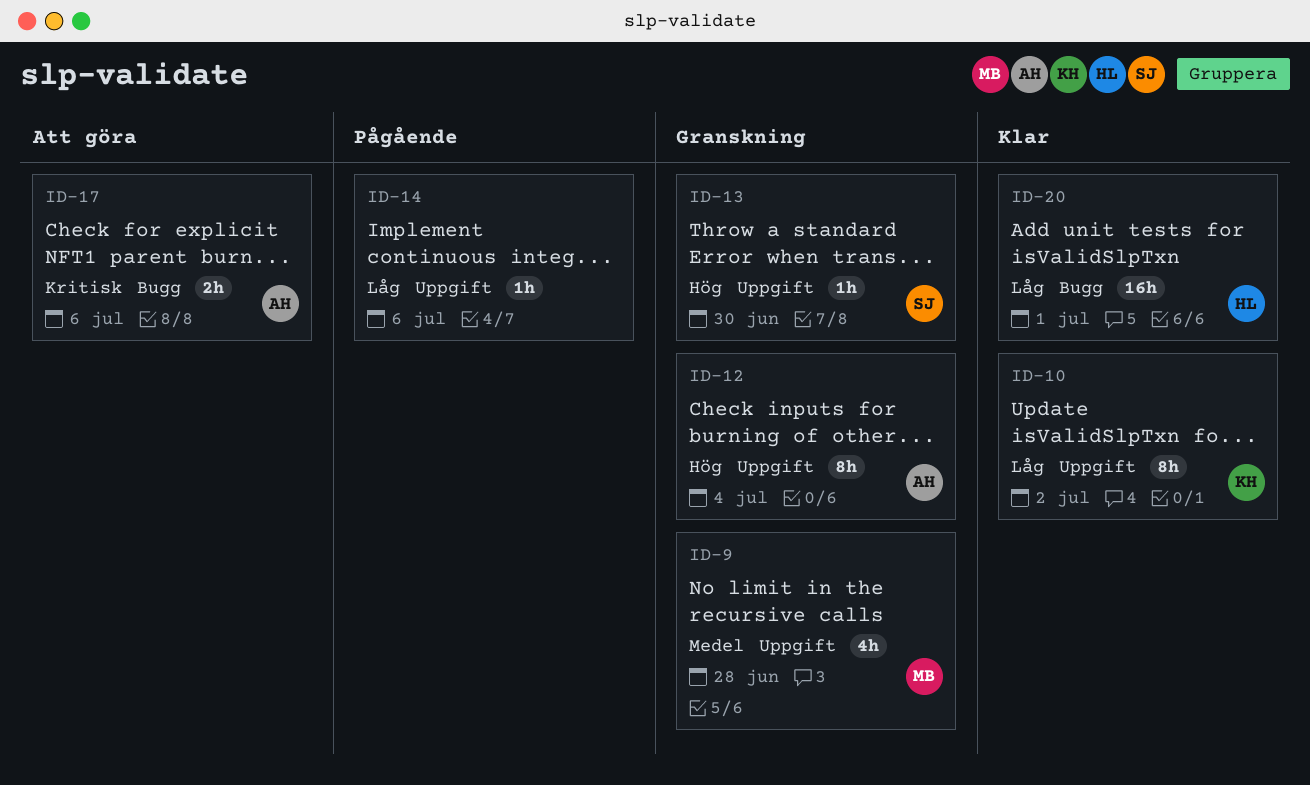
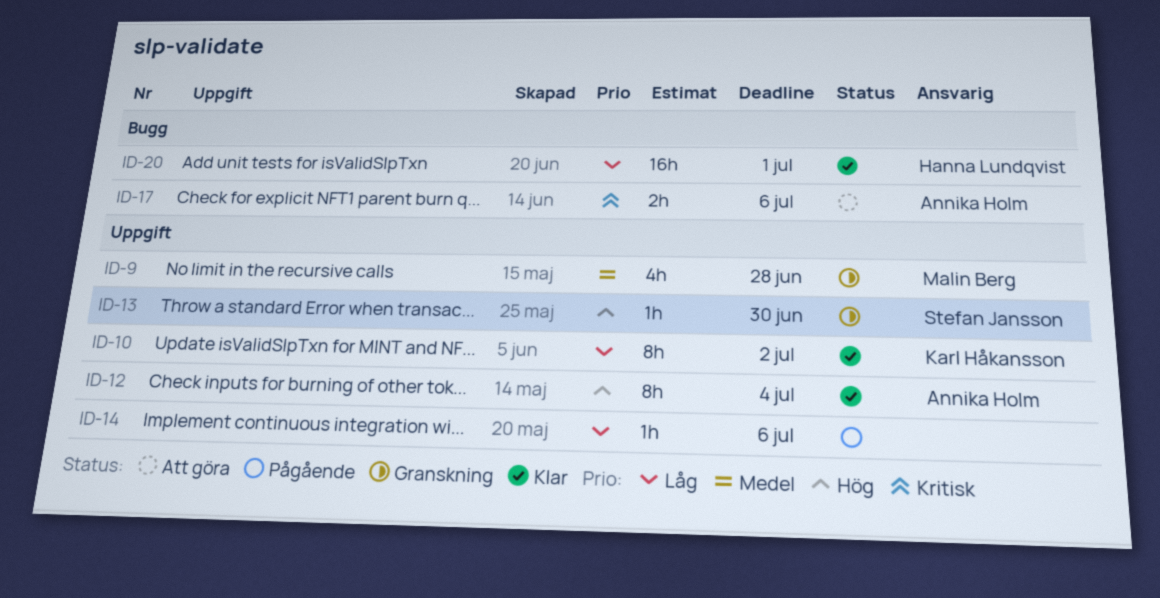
ID-12, status: Granskning -> Klar

